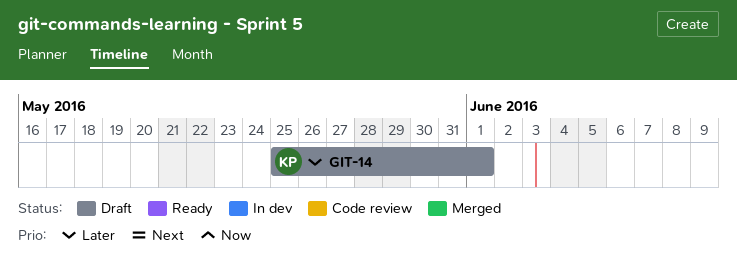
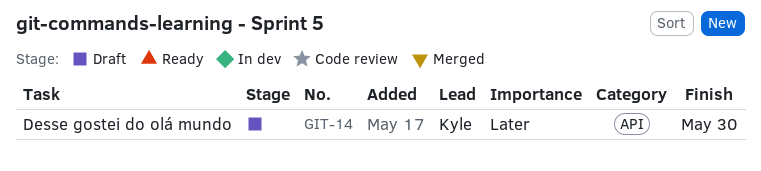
GIT-14, due: Jun 1 -> May 30

